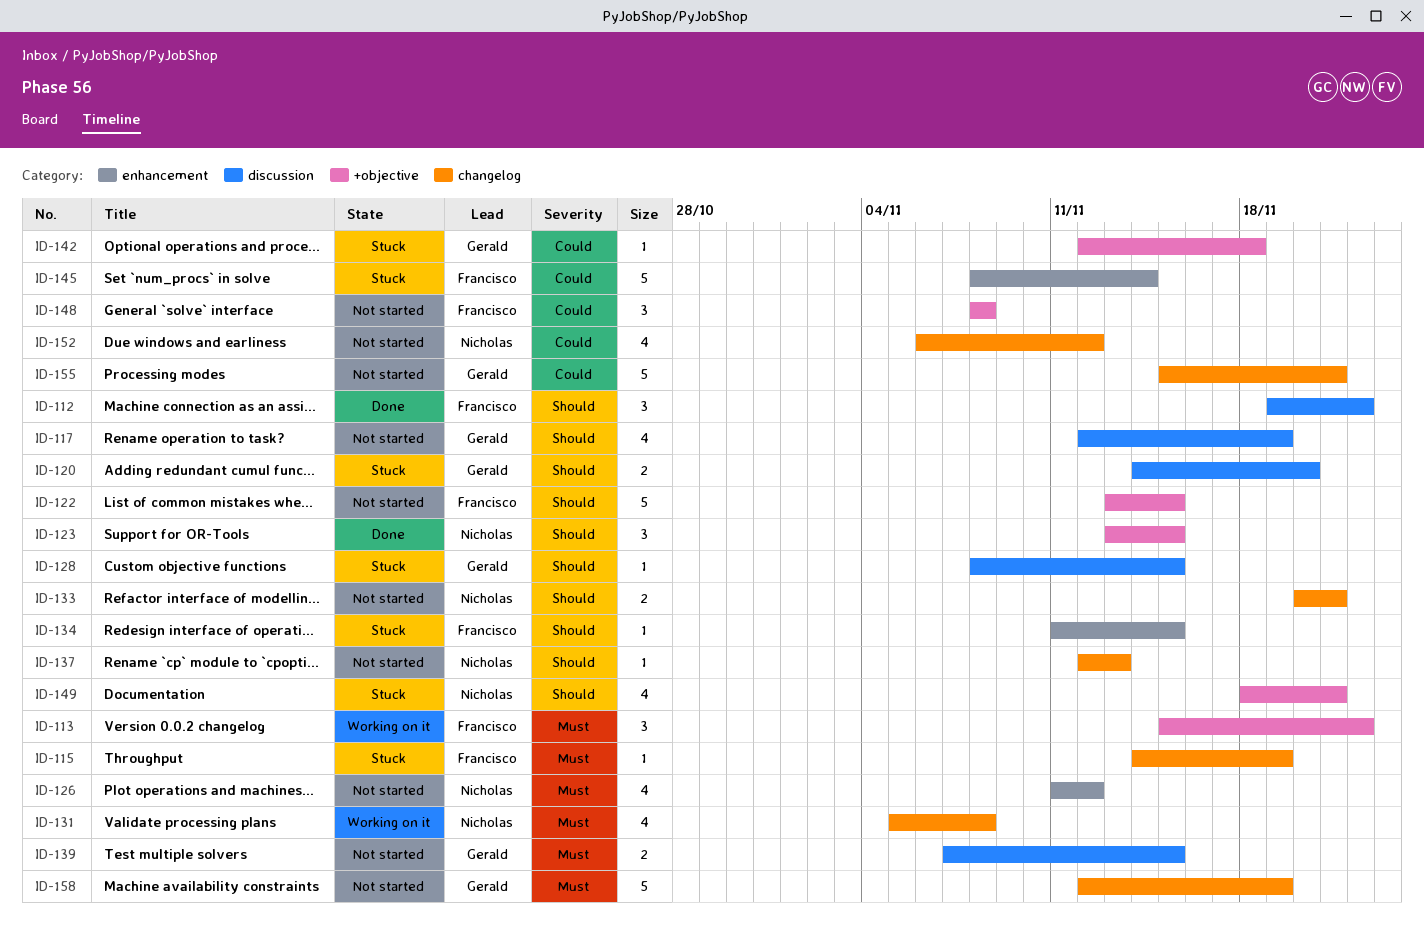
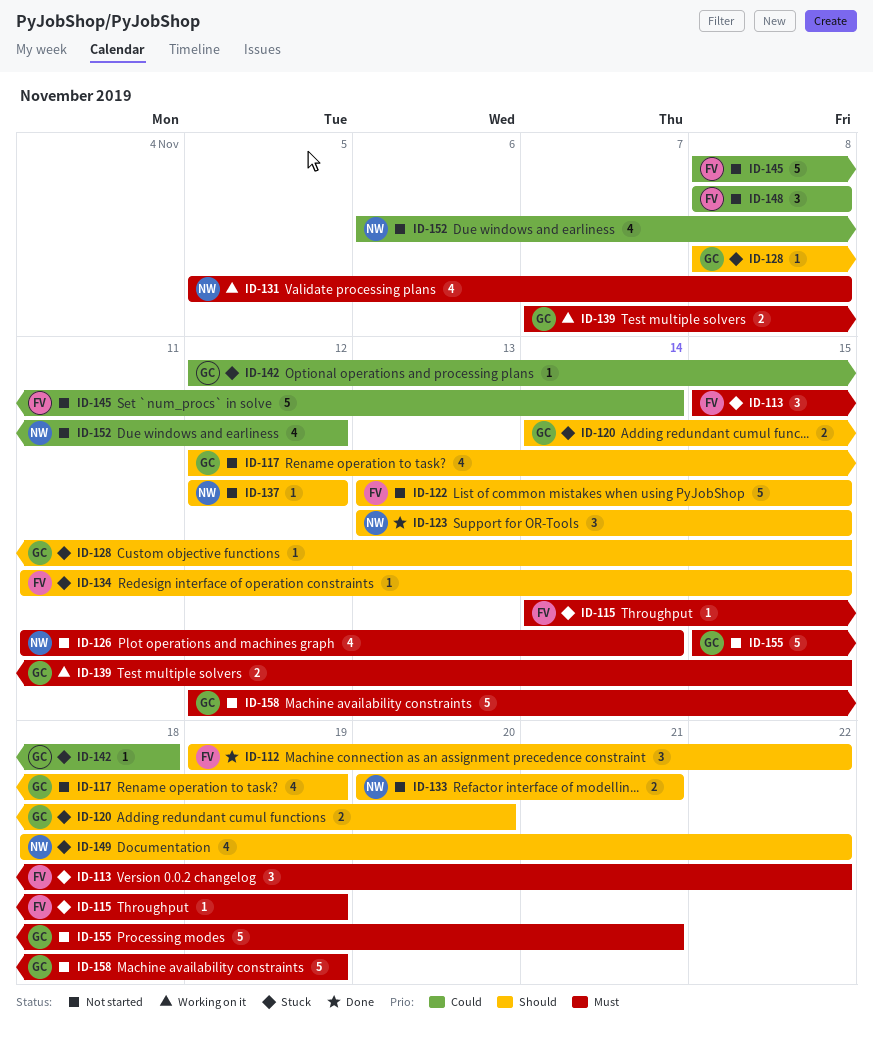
ID-113, status: Working on it -> Stuck
ID-126, due: Nov 12 -> Nov 14
ID-137, due: Nov 13 -> Nov 12
ID-139, status: Not started -> Working on it
ID-145, status: Stuck -> Not started
ID-149, due: Nov 21 -> Nov 22
ID-155, priority: Could -> Must

